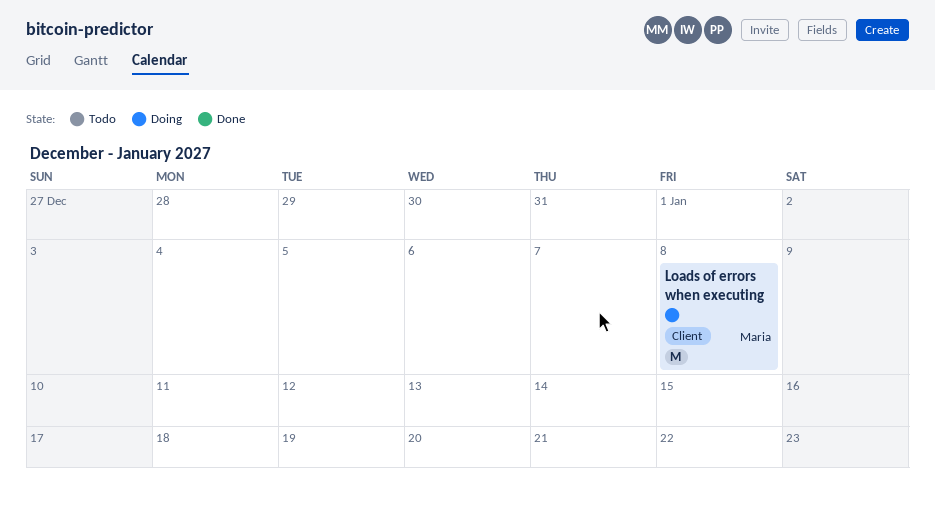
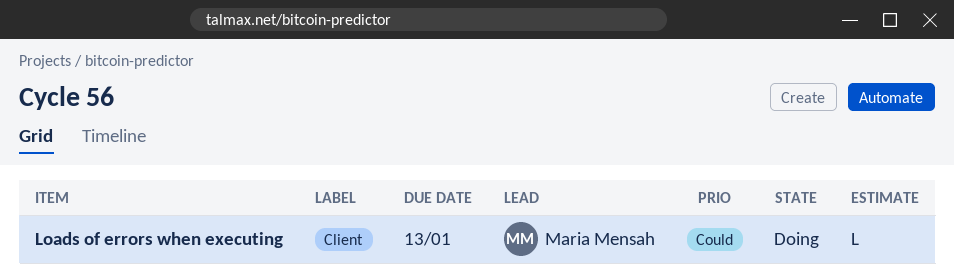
Loads of errors when executing, estimate: M -> L
Loads of errors when executing, due: Jan 8 -> Jan 13

